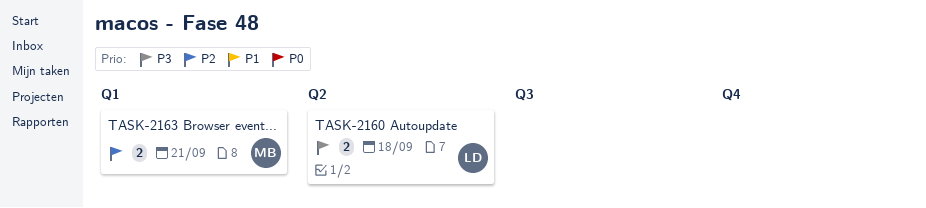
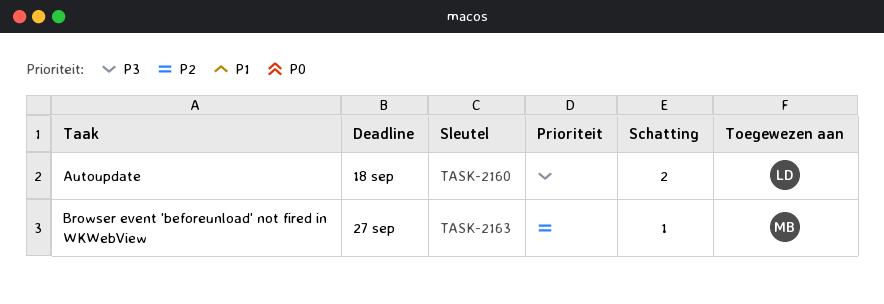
TASK-2163, estimate: 2 -> 1
TASK-2163, due: Sep 21 -> Sep 27

